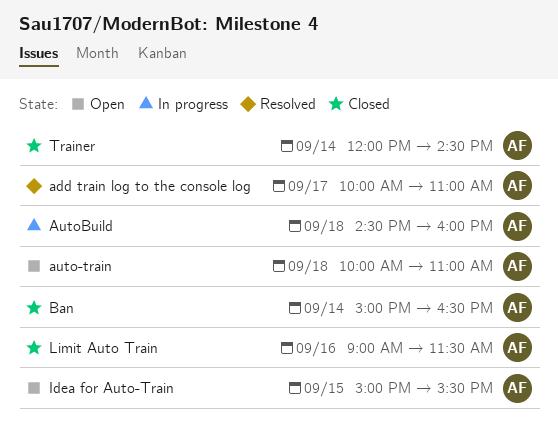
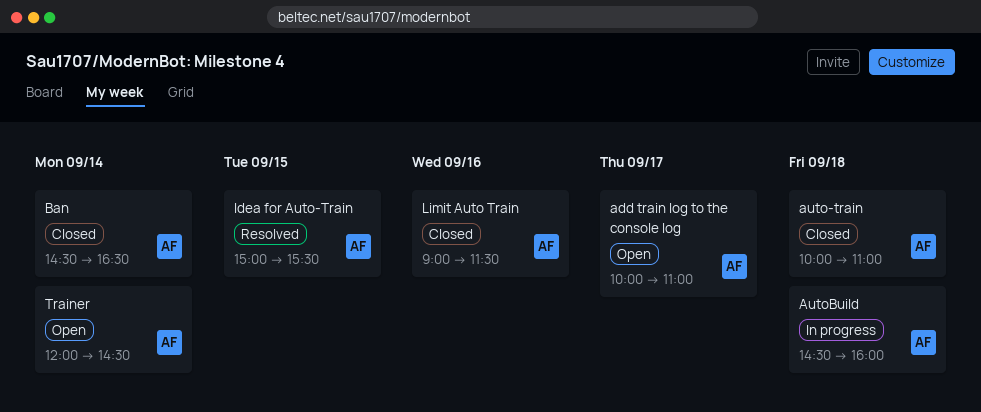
add train log to the console log, status: Resolved -> Open
auto-train, status: Open -> Closed
Ban, begins: 15:00 -> 14:30
Idea for Auto-Train, status: Open -> Resolved
Trainer, status: Closed -> Open

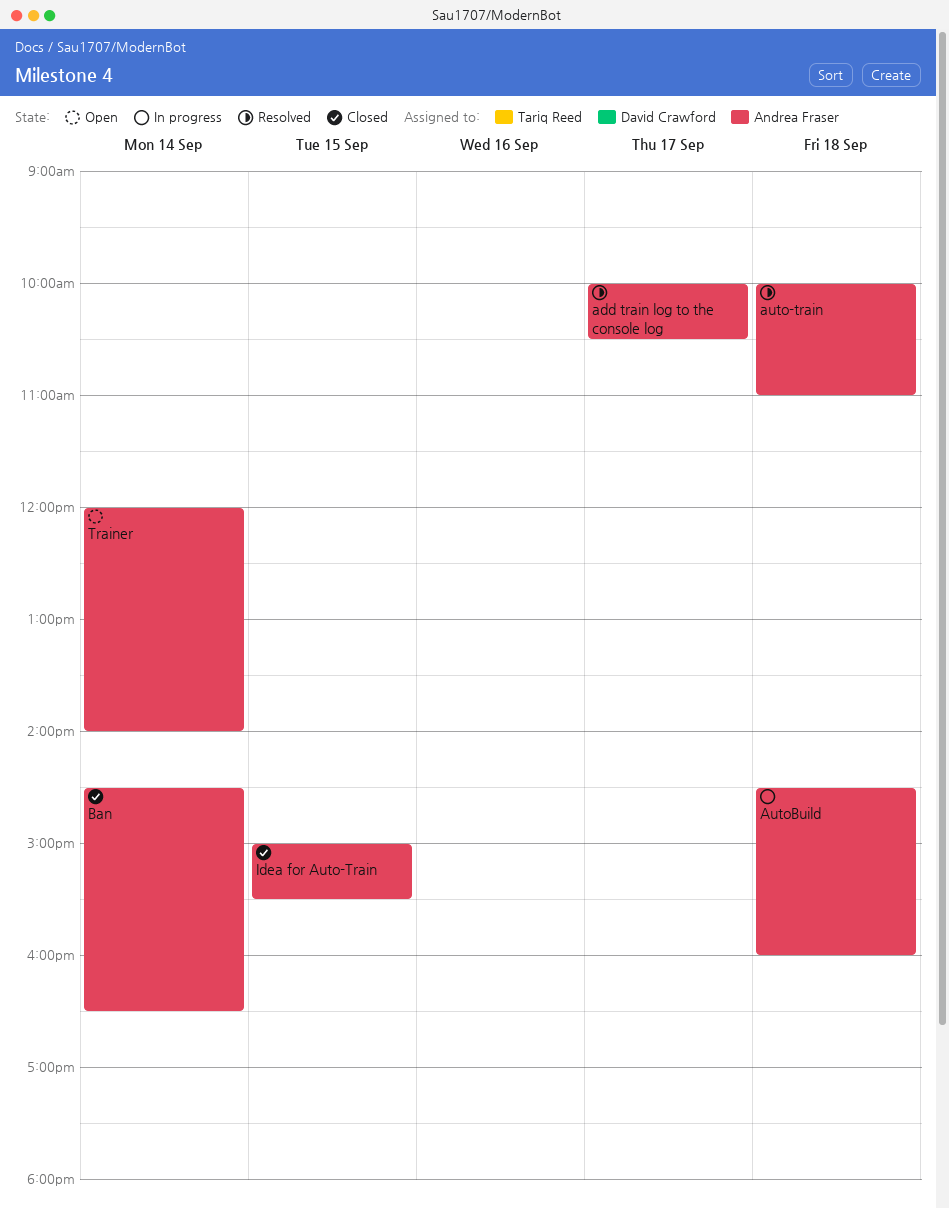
add train log to the console log, status: Open -> Resolved
add train log to the console log, ends: 11:00 -> 10:30
auto-train, status: Closed -> Resolved
Idea for Auto-Train, status: Resolved -> Closed
Limit Auto Train: present -> none
Trainer, ends: 14:30 -> 14:00

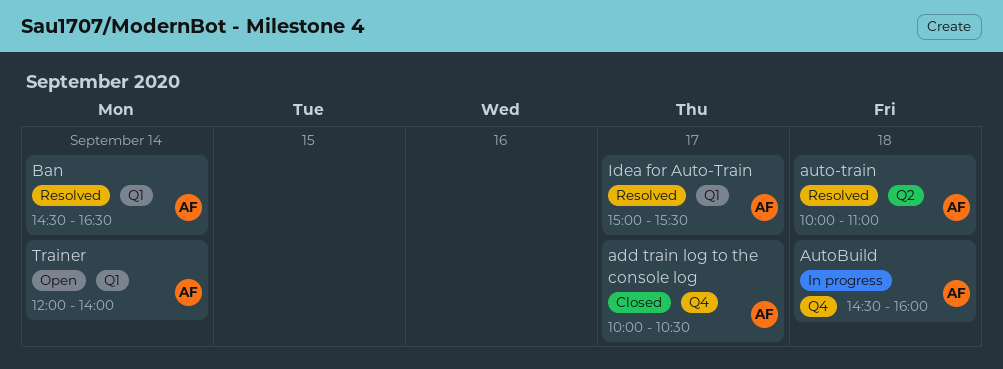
add train log to the console log, status: Resolved -> Closed
Ban, status: Closed -> Resolved
Idea for Auto-Train, status: Closed -> Resolved
Idea for Auto-Train, day: Sep 15 -> Sep 17

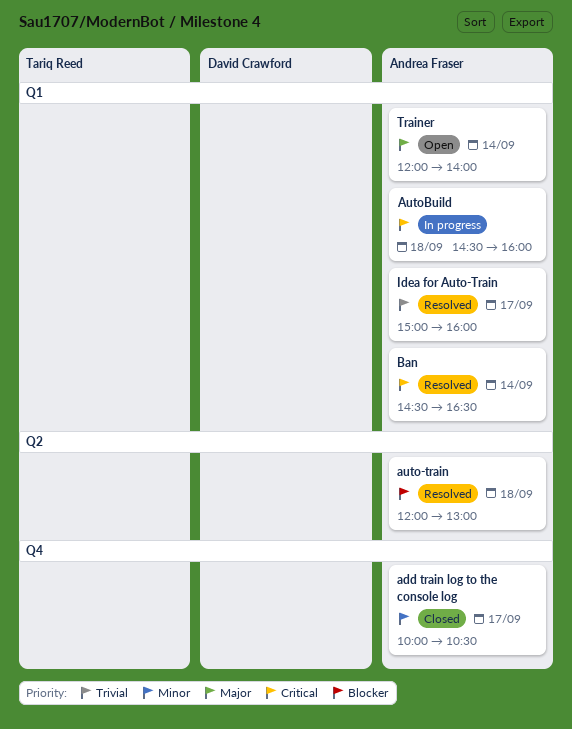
auto-train, begins: 10:00 -> 12:00
auto-train, ends: 11:00 -> 13:00
AutoBuild, label: Q4 -> Q1
Idea for Auto-Train, ends: 15:30 -> 16:00

